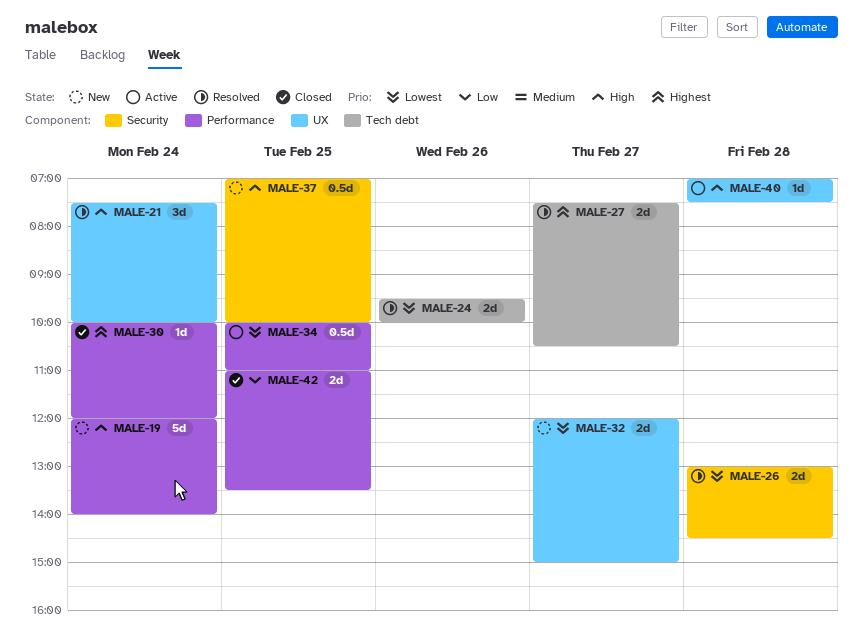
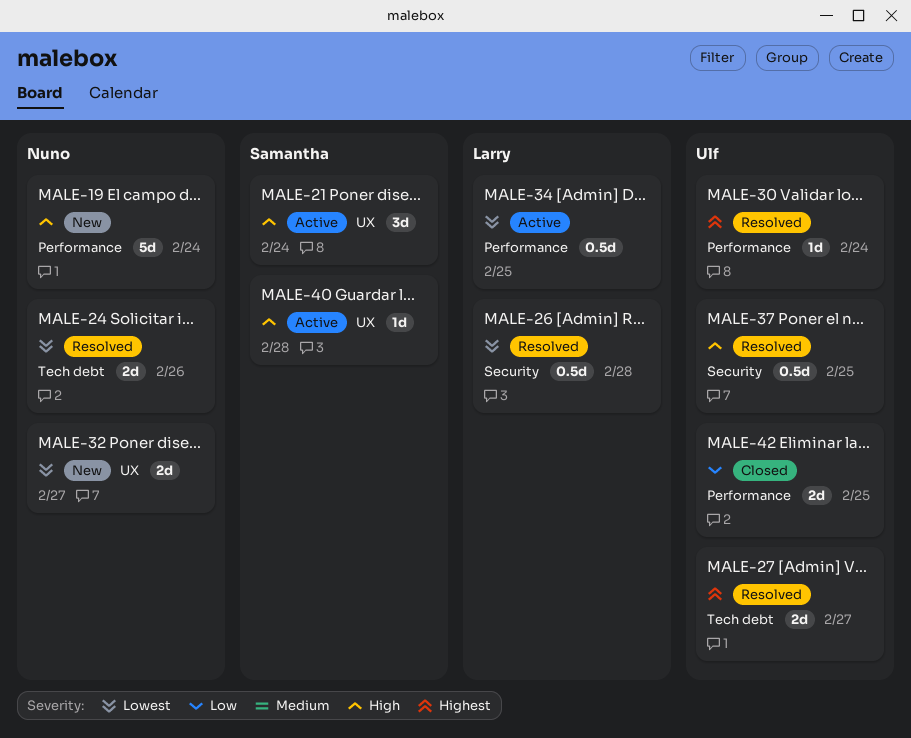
MALE-21, status: Resolved -> Active
MALE-26, estimate: 2d -> 0.5d
MALE-30, status: Closed -> Resolved
MALE-37, status: New -> Resolved

